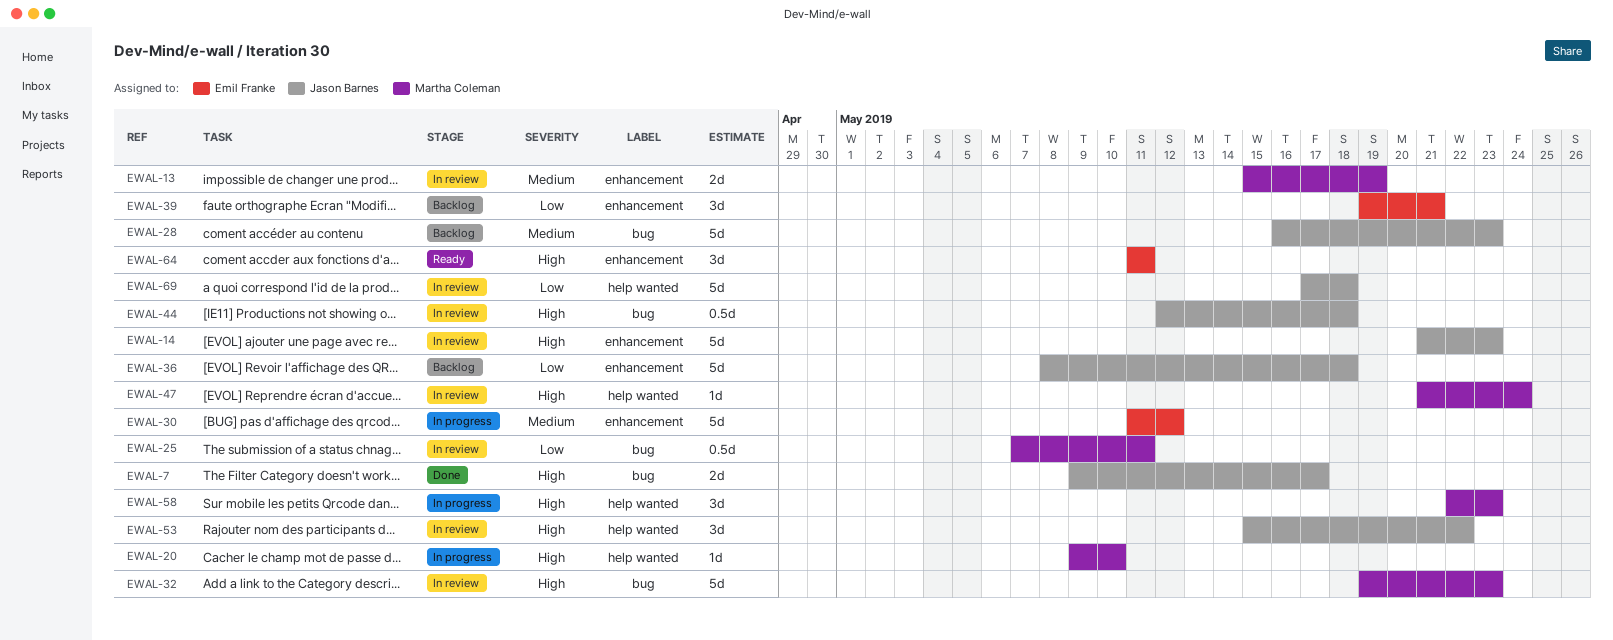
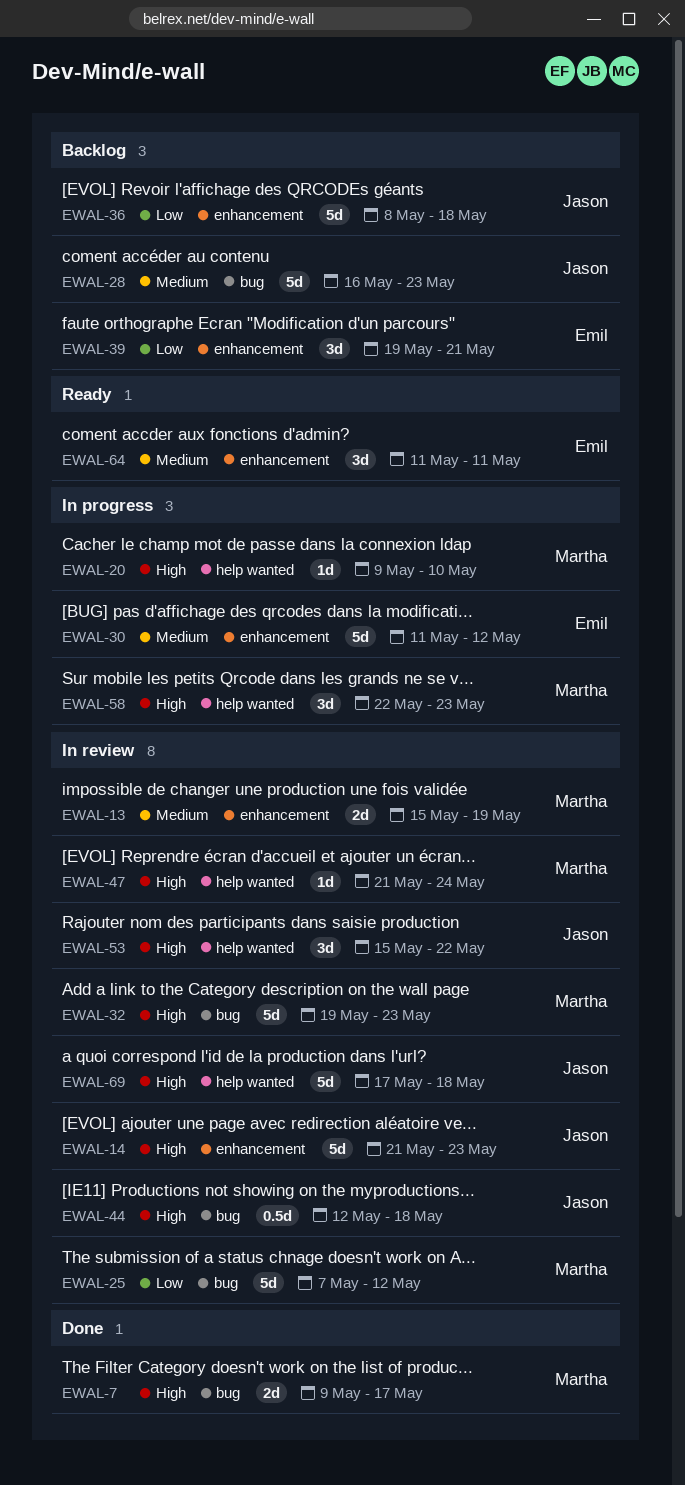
EWAL-7, owner: Jason Barnes -> Martha Coleman
EWAL-25, estimate: 0.5d -> 5d
EWAL-25, due: May 11 -> May 12
EWAL-64, priority: High -> Medium
EWAL-69, priority: Low -> High

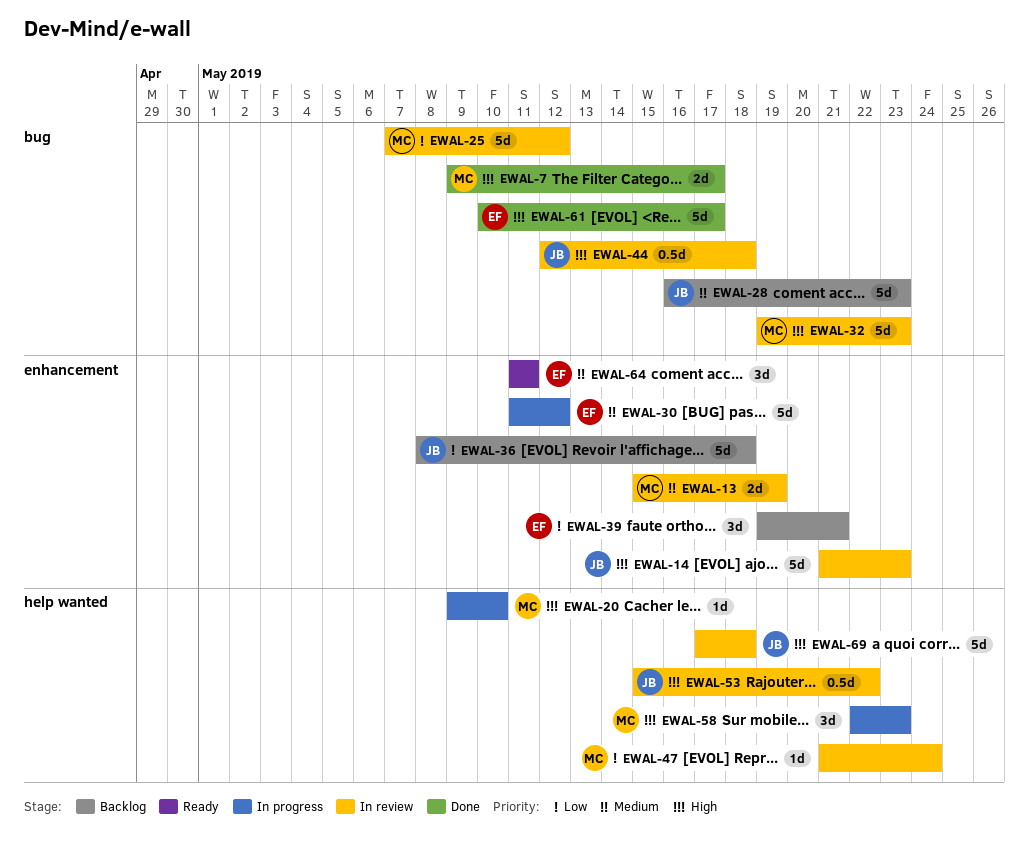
EWAL-47, priority: High -> Low
EWAL-53, estimate: 3d -> 0.5d
EWAL-61: none -> present

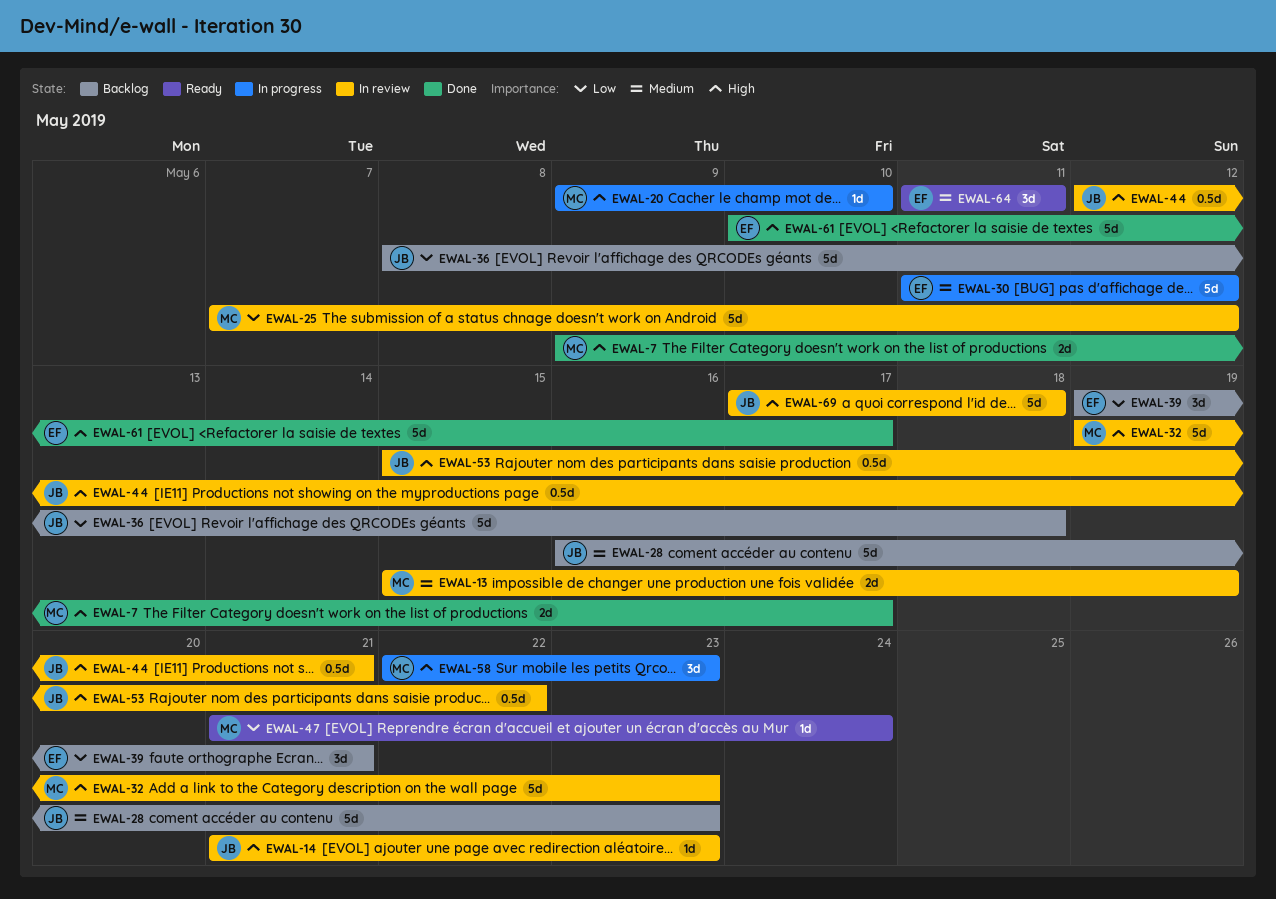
EWAL-14, estimate: 5d -> 1d
EWAL-44, due: May 18 -> May 21
EWAL-47, status: In review -> Ready

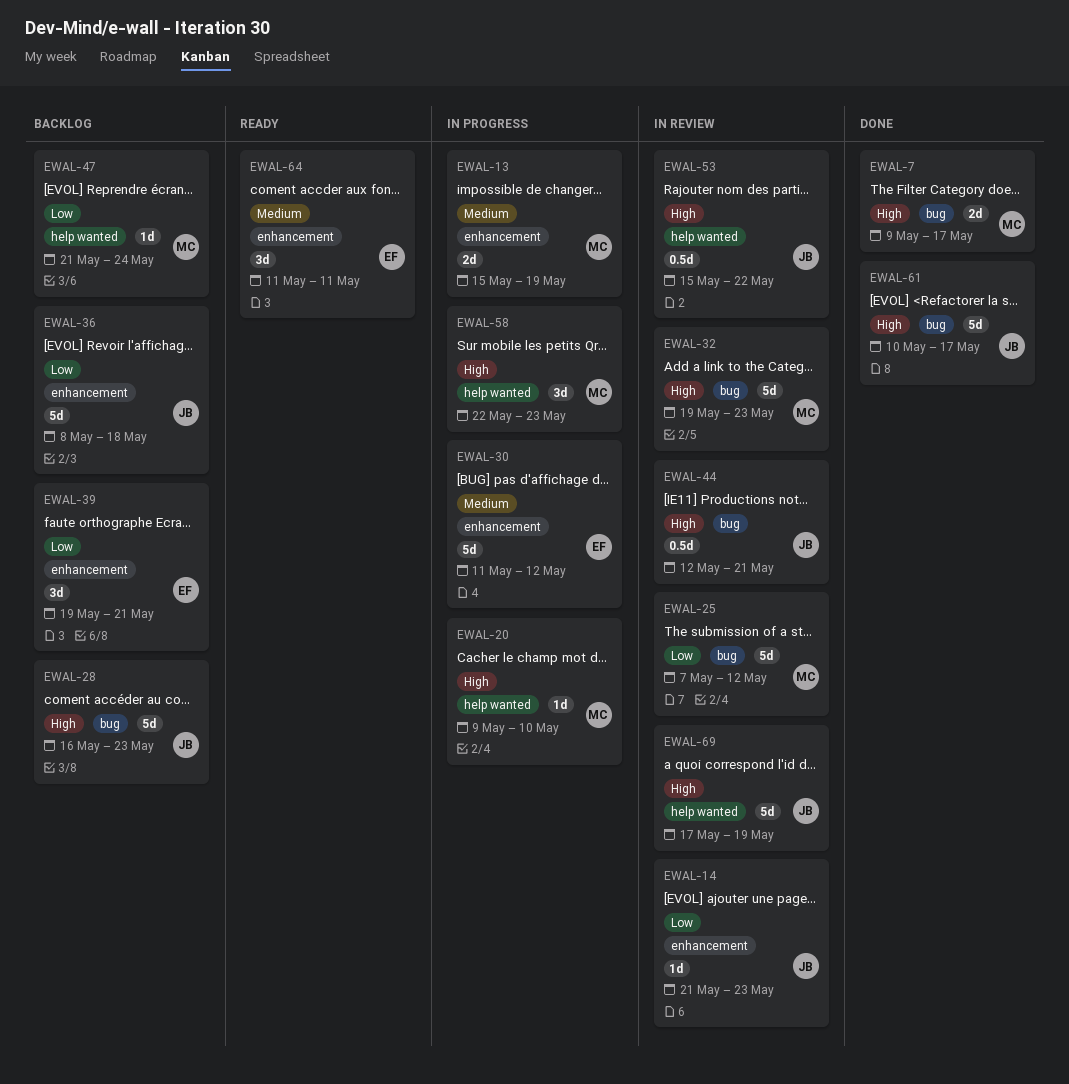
EWAL-13, status: In review -> In progress
EWAL-14, priority: High -> Low
EWAL-28, priority: Medium -> High
EWAL-47, status: Ready -> Backlog
EWAL-61, owner: EF -> JB
EWAL-69, due: May 18 -> May 19

